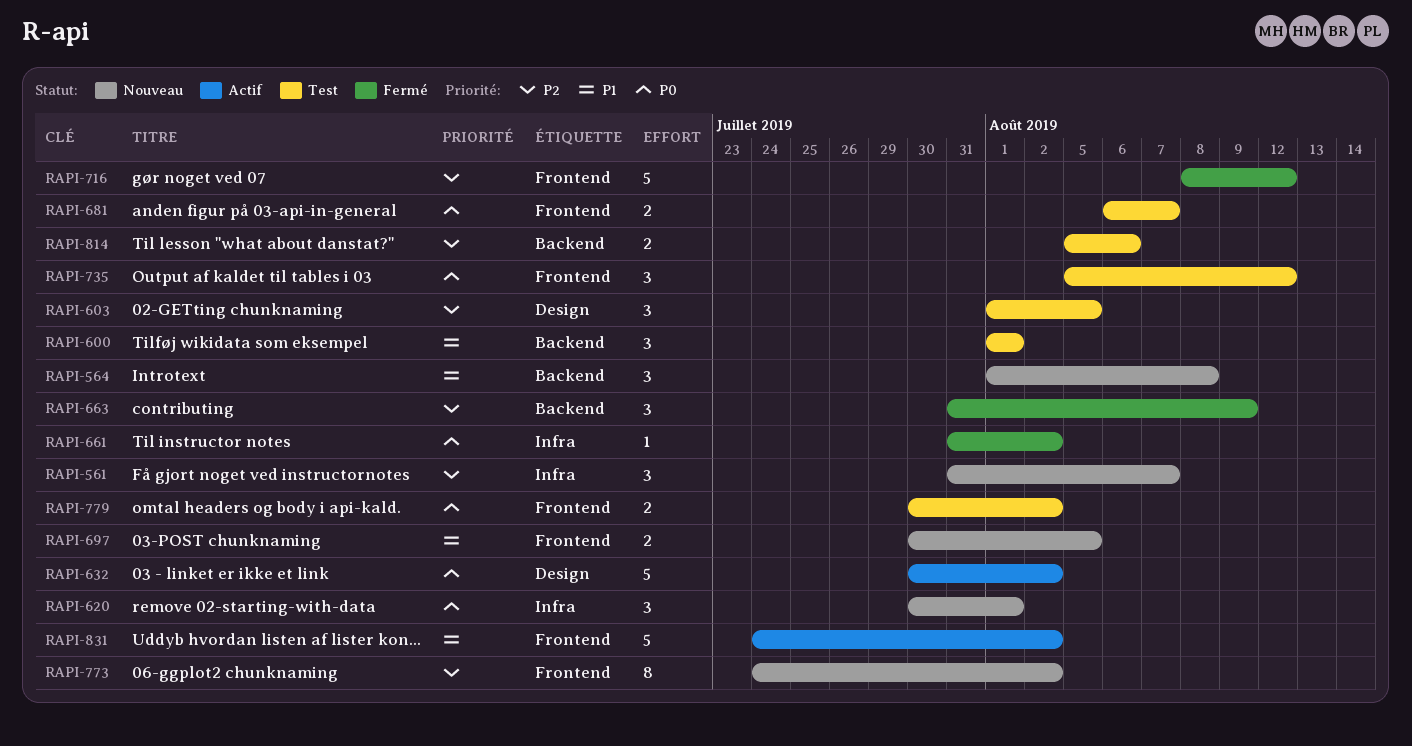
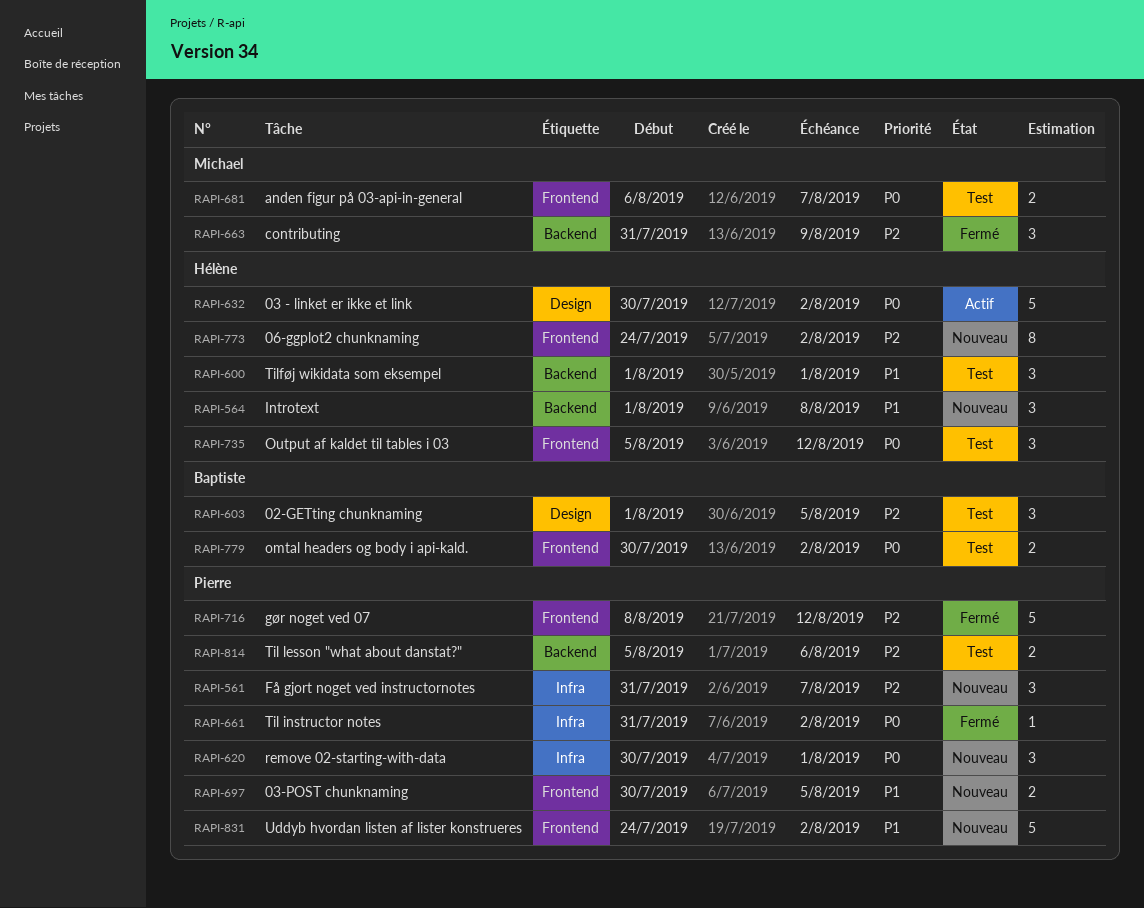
RAPI-831, status: Actif -> Nouveau

